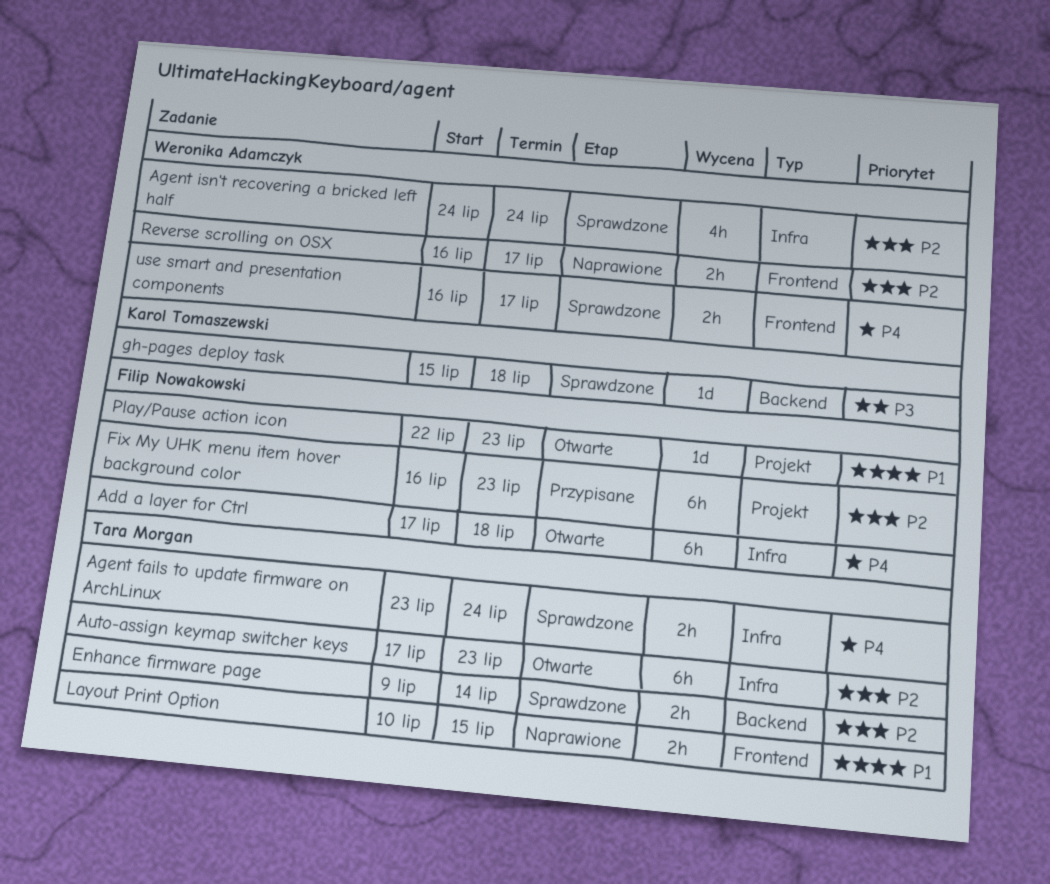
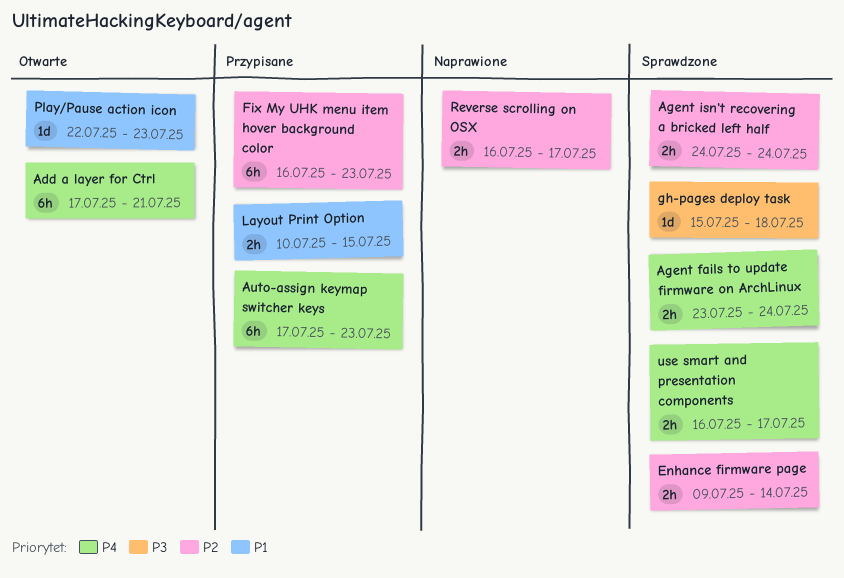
Add a layer for Ctrl, due: Jul 18 -> Jul 21
Agent isn't recovering a bricked left half, estimate: 4h -> 2h
Auto-assign keymap switcher keys, status: Otwarte -> Przypisane
Auto-assign keymap switcher keys, priority: P2 -> P4
Layout Print Option, status: Naprawione -> Przypisane

